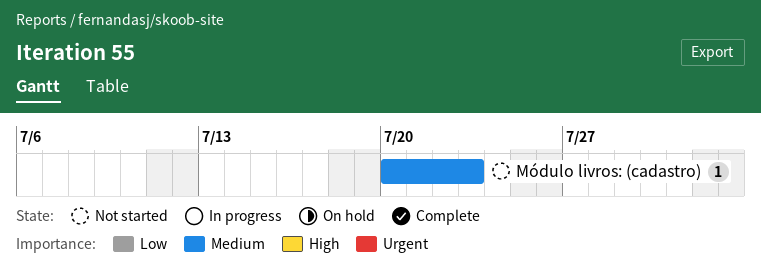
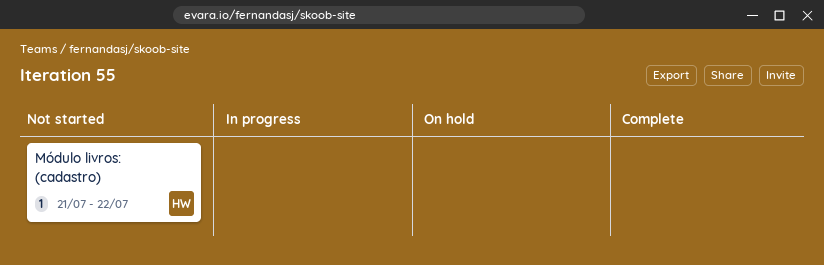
Módulo livros: (cadastro), start: Jul 20 -> Jul 21
Módulo livros: (cadastro), due: Jul 23 -> Jul 22

